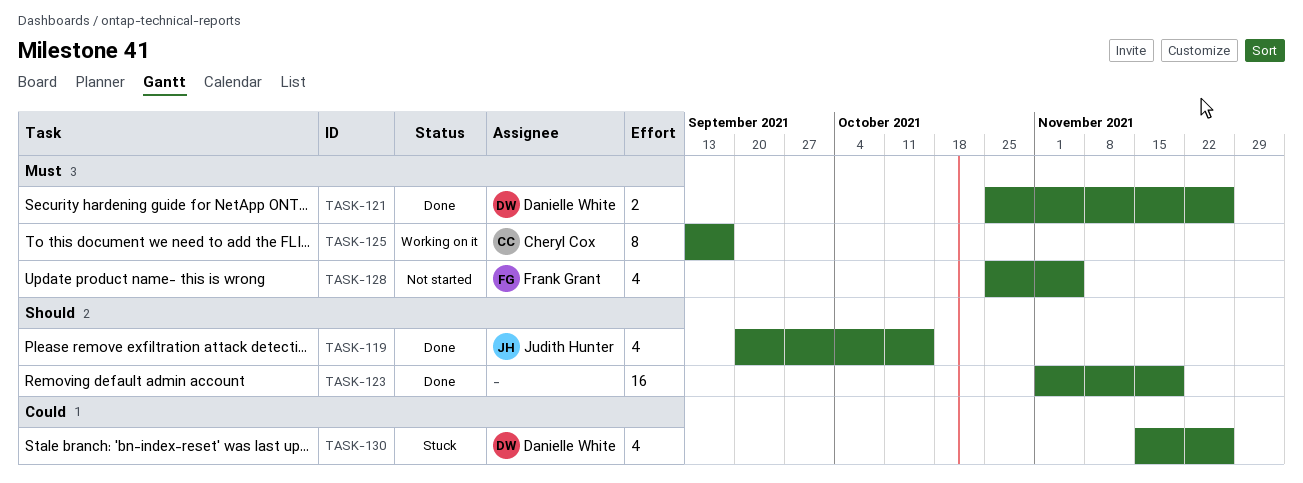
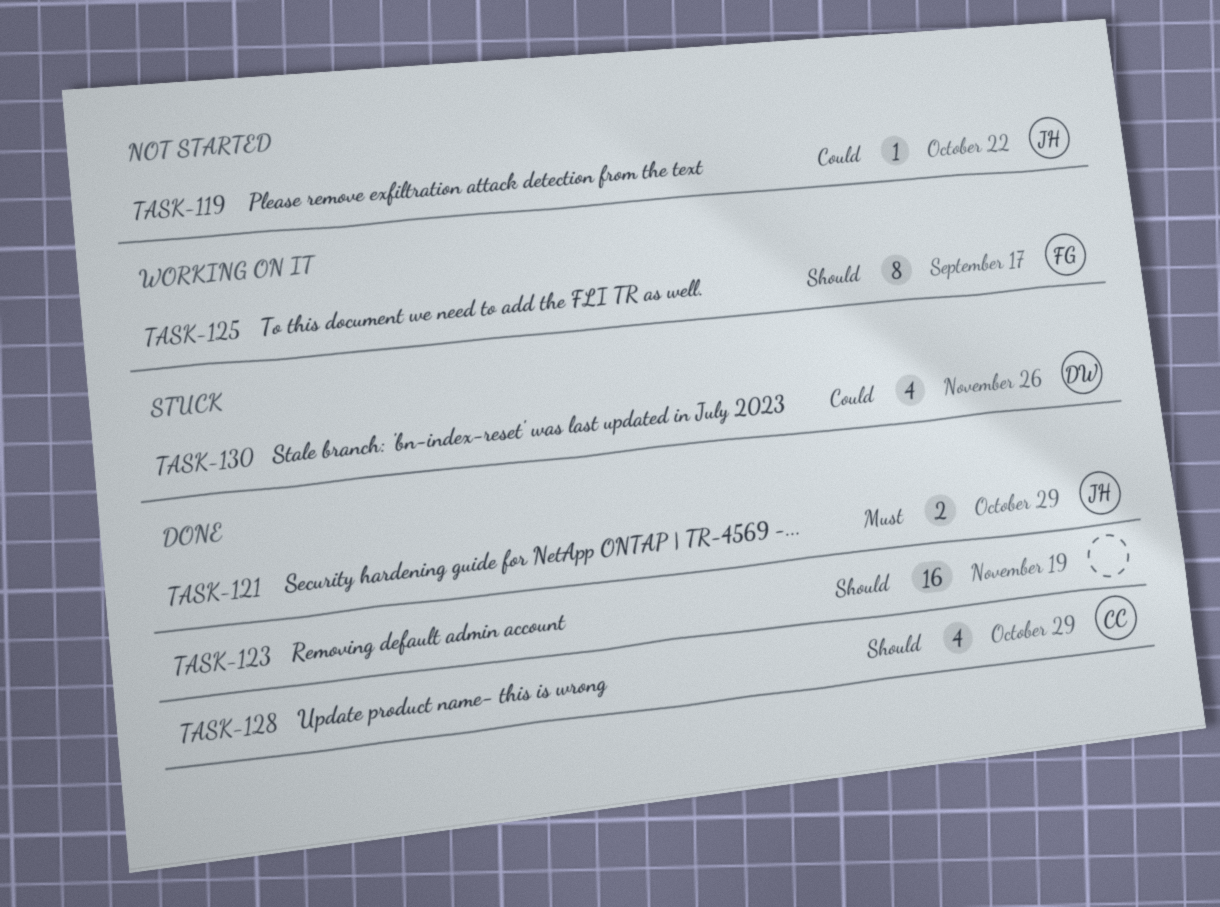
TASK-119, status: Done -> Not started
TASK-119, priority: Should -> Could
TASK-119, estimate: 4 -> 1
TASK-119, due: Oct 15 -> Oct 22
TASK-121, owner: Danielle White -> Judith Hunter
TASK-121, due: Nov 26 -> Oct 29
TASK-125, owner: Cheryl Cox -> Frank Grant
TASK-125, priority: Must -> Should
TASK-128, status: Not started -> Done
TASK-128, owner: Frank Grant -> Cheryl Cox
TASK-128, priority: Must -> Should
TASK-128, due: Nov 5 -> Oct 29

